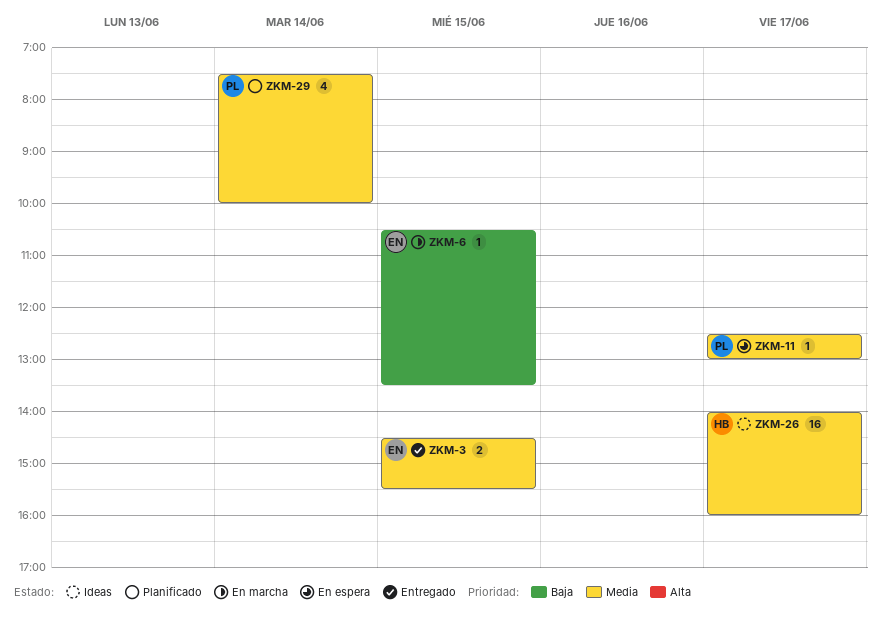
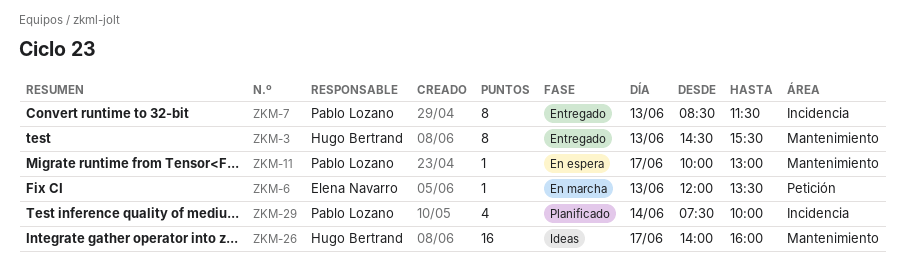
ZKM-3, owner: Elena Navarro -> Hugo Bertrand
ZKM-3, estimate: 2 -> 8
ZKM-3, day: Jun 15 -> Jun 13
ZKM-6, day: Jun 15 -> Jun 13
ZKM-6, begins: 10:30 -> 12:00
ZKM-7: none -> present
ZKM-11, begins: 12:30 -> 10:00

